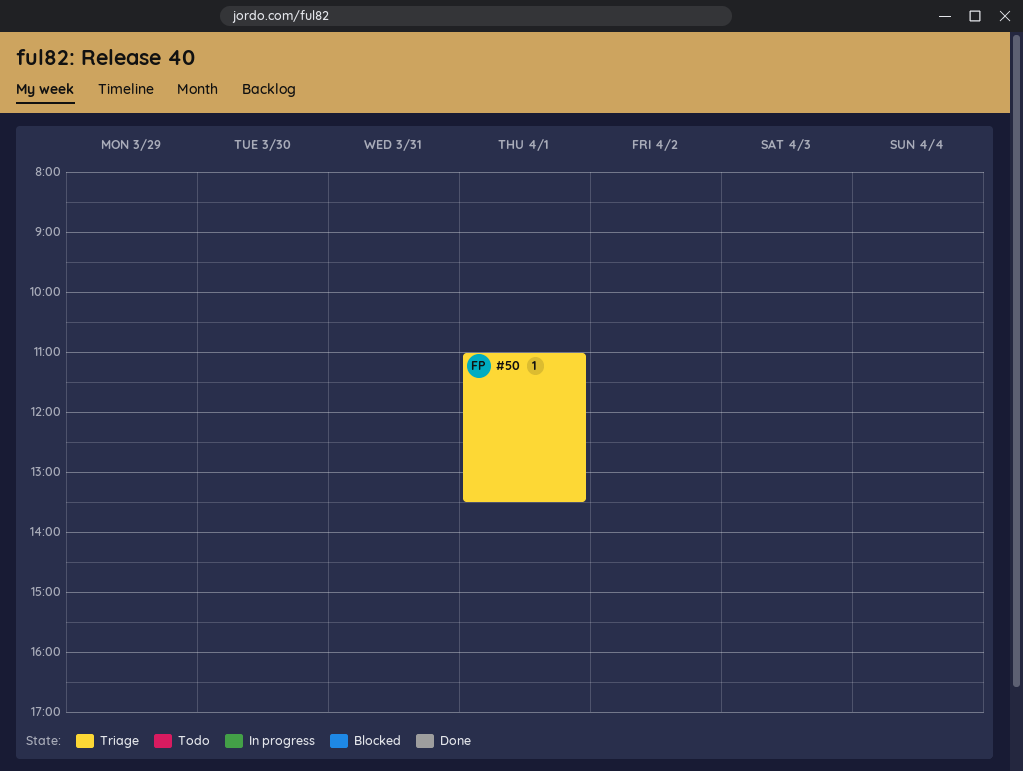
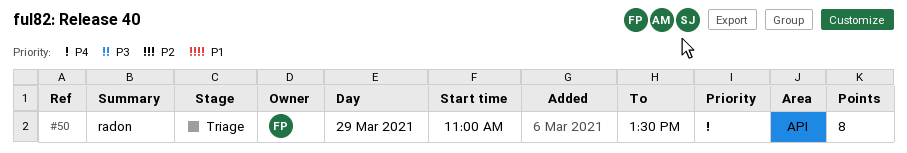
#50, estimate: 1 -> 8
#50, day: Apr 1 -> Mar 29

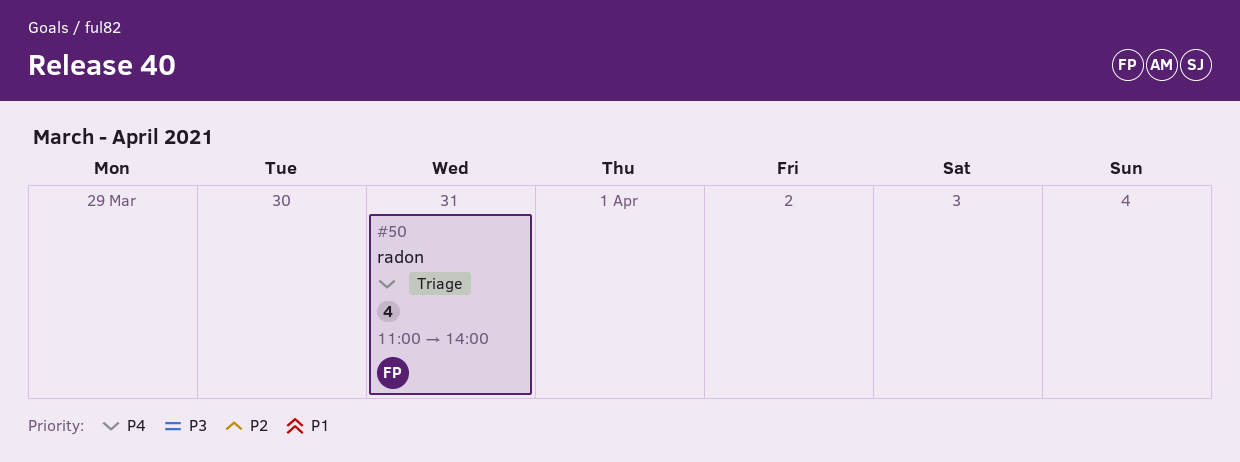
#50, estimate: 8 -> 4
#50, day: Mar 29 -> Mar 31
#50, ends: 13:30 -> 14:00

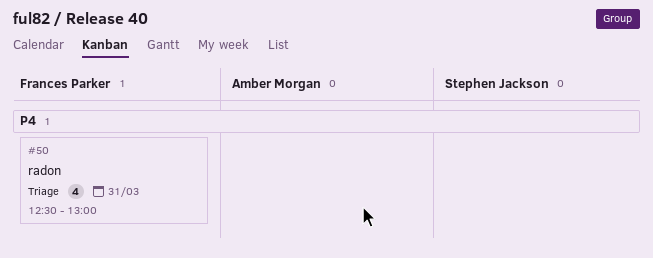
#50, begins: 11:00 -> 12:30
#50, ends: 14:00 -> 13:00

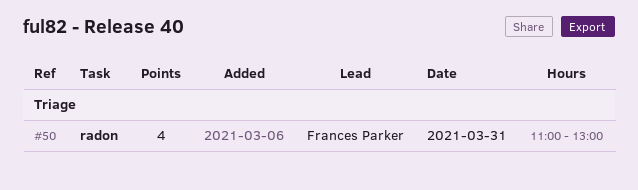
#50, begins: 12:30 -> 11:00

